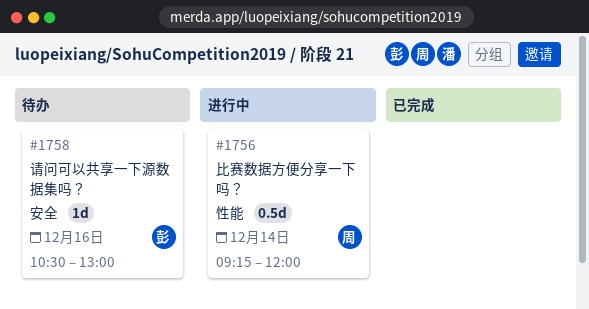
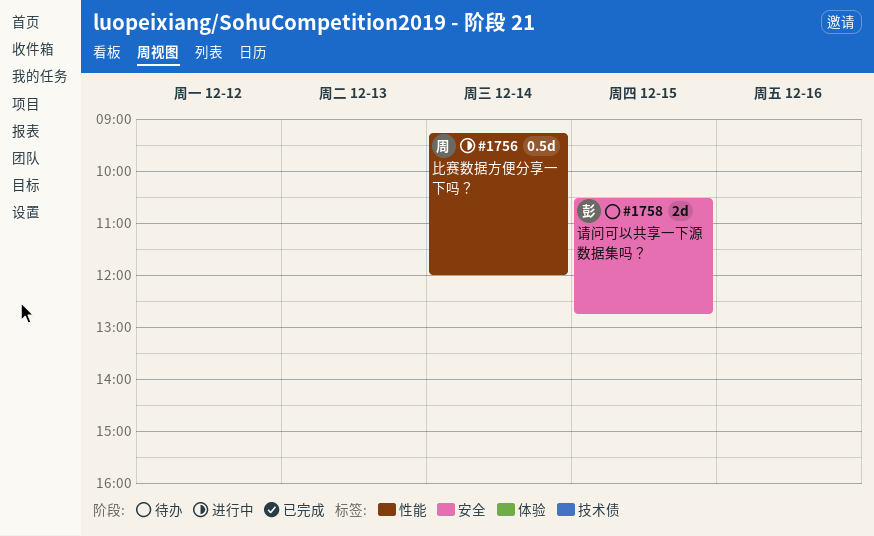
#1758, estimate: 1d -> 2d
#1758, day: Dec 16 -> Dec 15
#1758, ends: 13:00 -> 12:45

